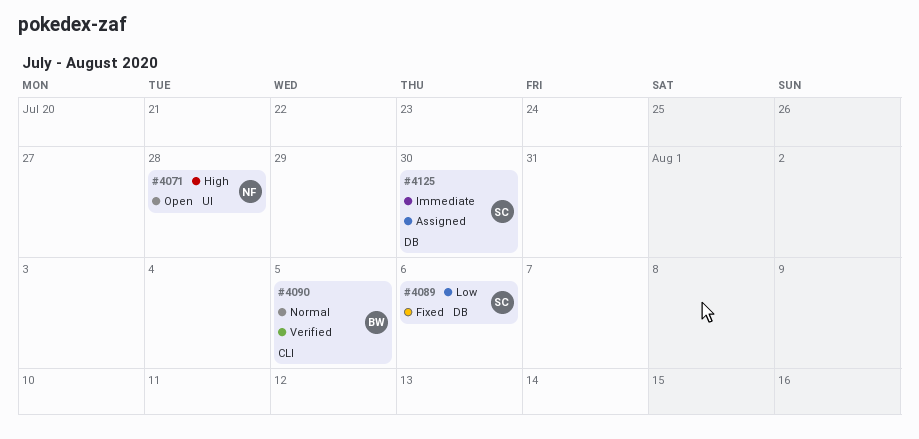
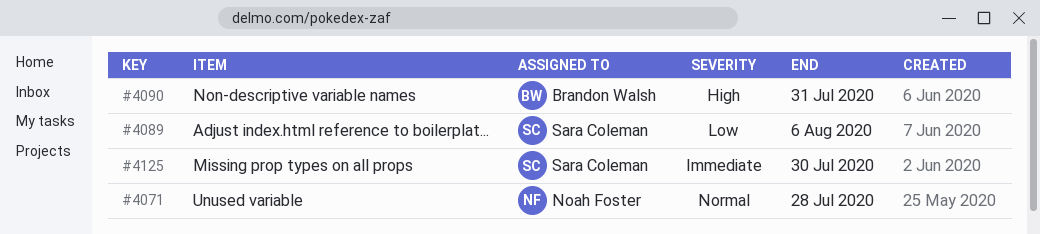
#4071, priority: High -> Normal
#4090, priority: Normal -> High
#4090, due: Aug 5 -> Jul 31

